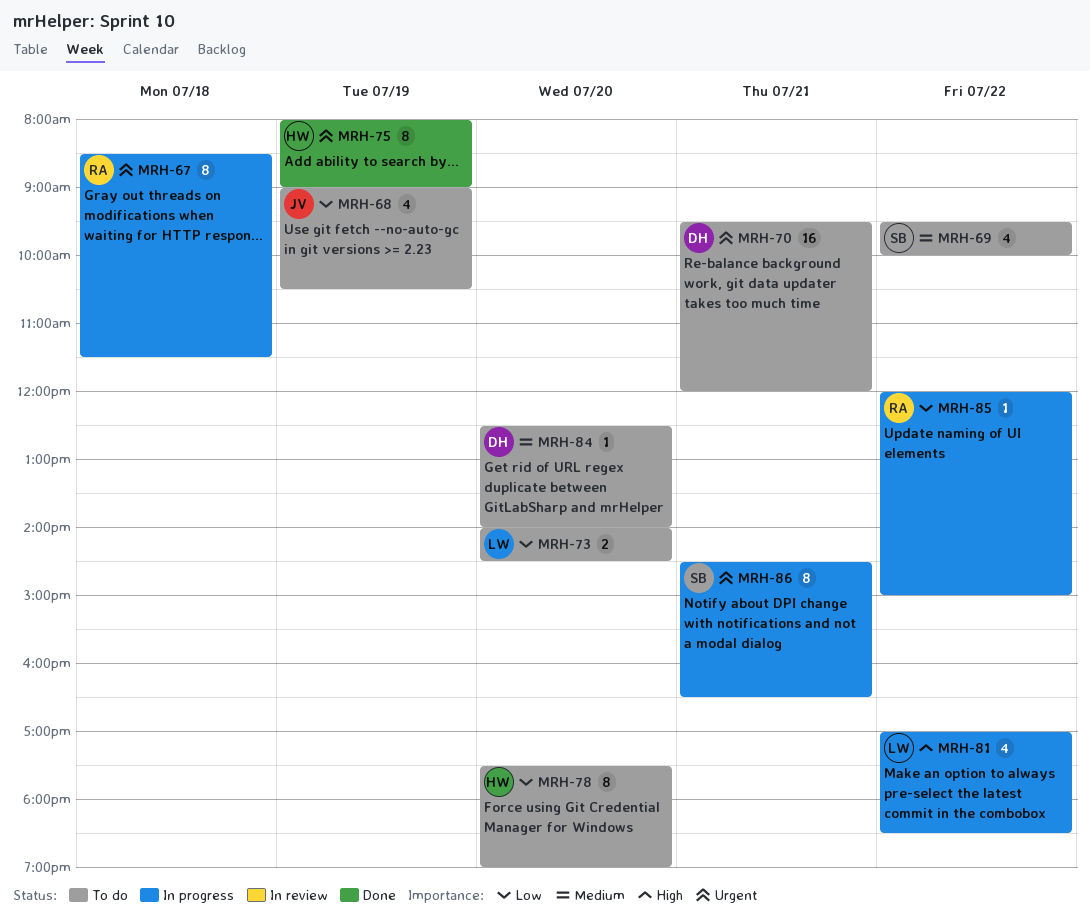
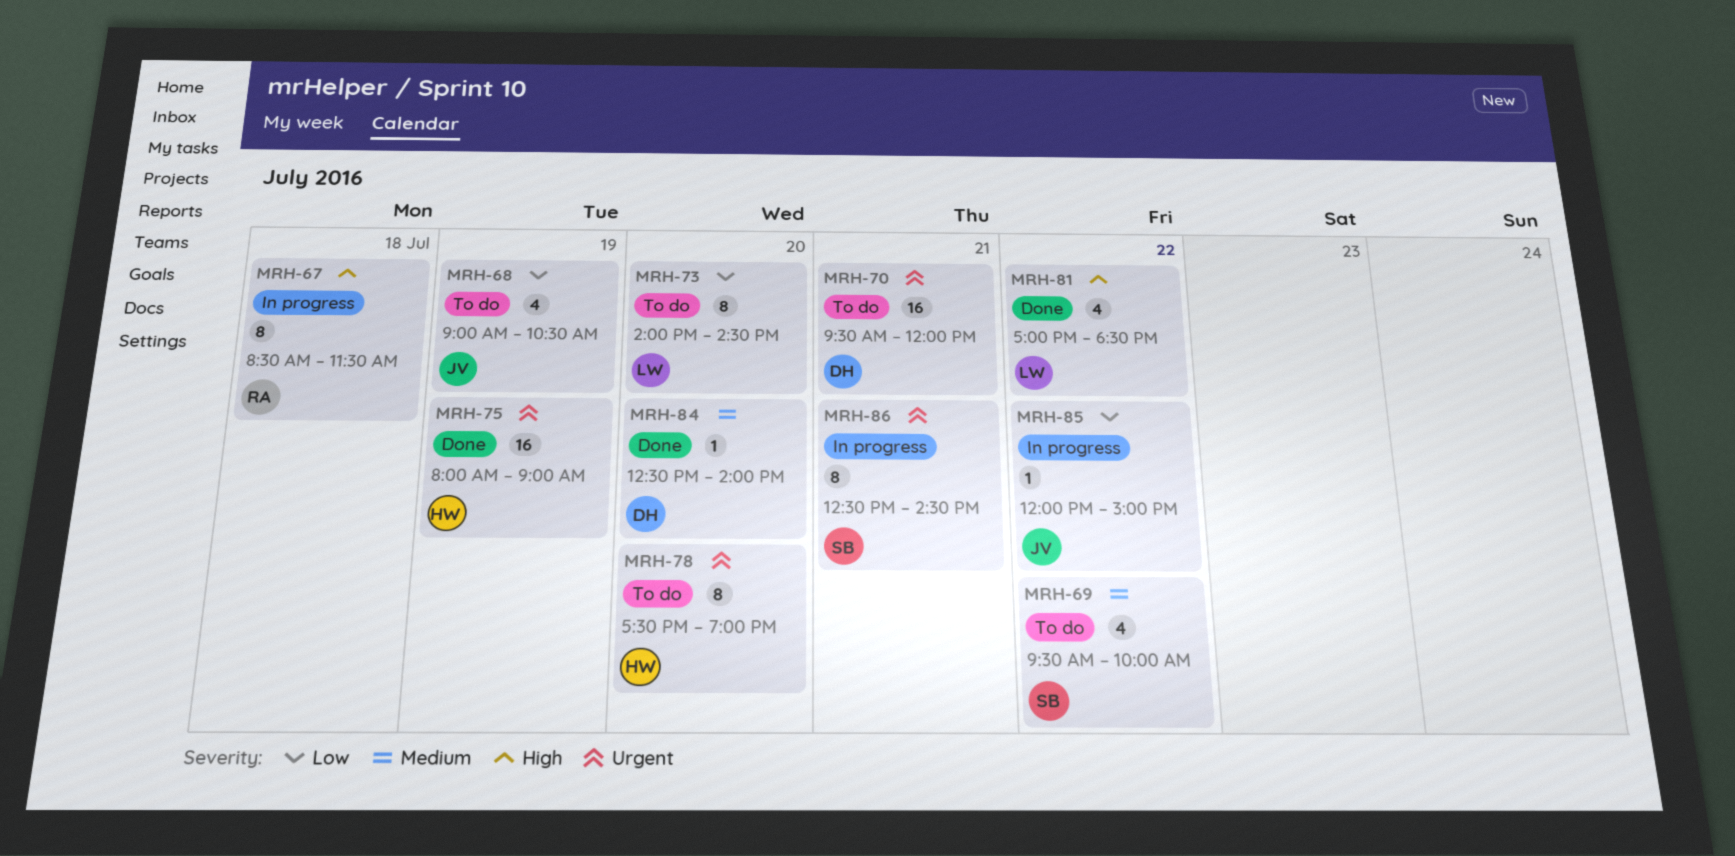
MRH-67, priority: Urgent -> High
MRH-73, estimate: 2 -> 8
MRH-75, estimate: 8 -> 16
MRH-78, priority: Low -> Urgent
MRH-81, status: In progress -> Done
MRH-84, status: To do -> Done
MRH-85, owner: RA -> JV
MRH-86, begins: 14:30 -> 12:30
MRH-86, ends: 16:30 -> 14:30

